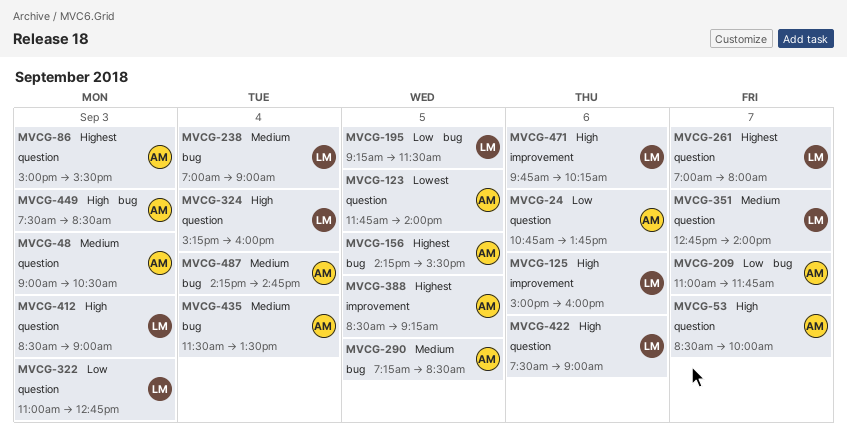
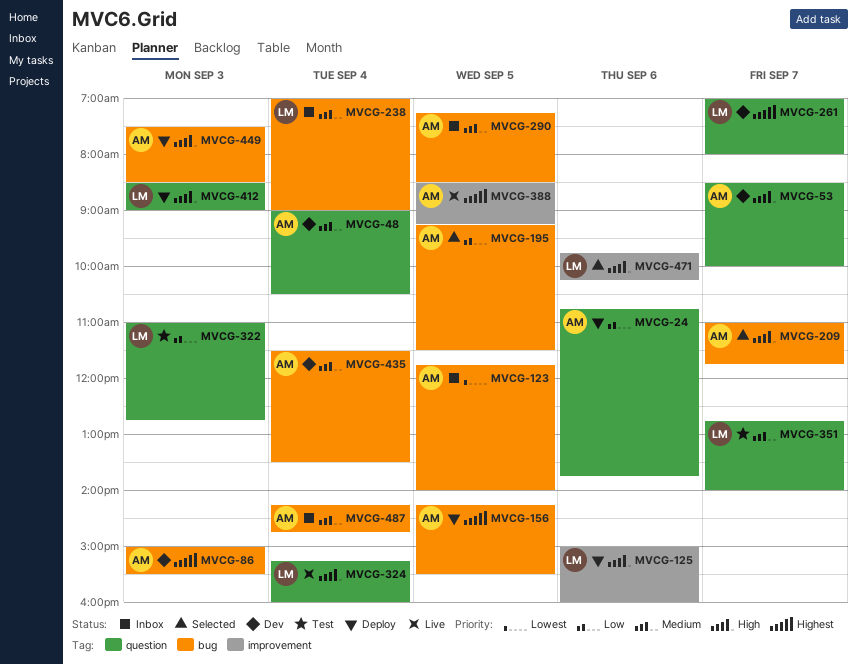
MVCG-48, day: Sep 3 -> Sep 4
MVCG-86, label: question -> bug
MVCG-123, label: question -> bug
MVCG-195, owner: LM -> AM
MVCG-209, priority: Low -> High
MVCG-422: present -> none

